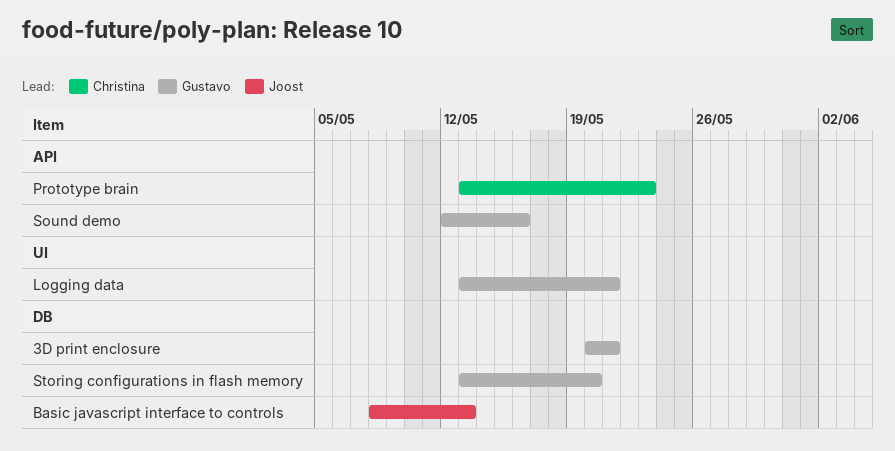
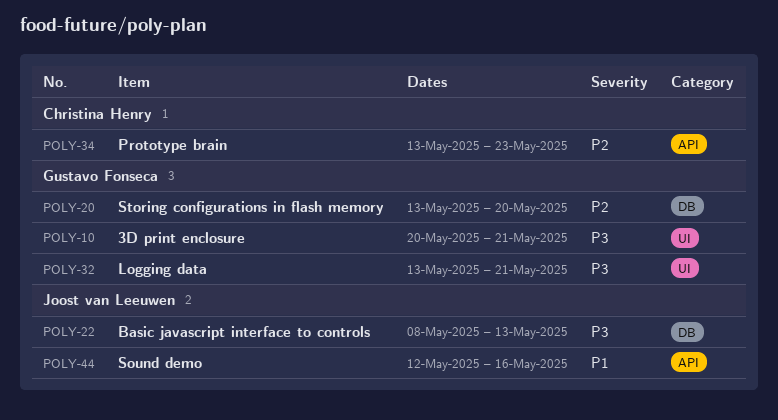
3D print enclosure, label: DB -> UI
Sound demo, owner: Gustavo Fonseca -> Joost van Leeuwen

